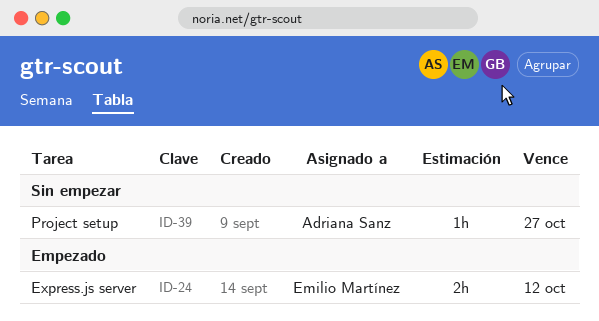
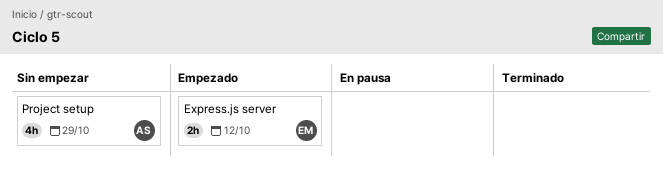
Project setup, estimate: 1h -> 4h
Project setup, due: Oct 27 -> Oct 29

